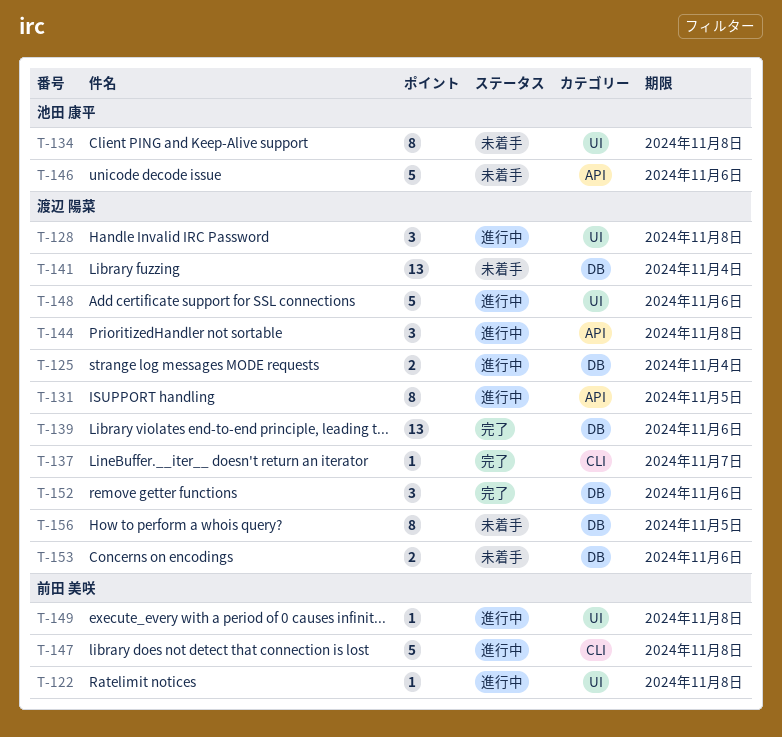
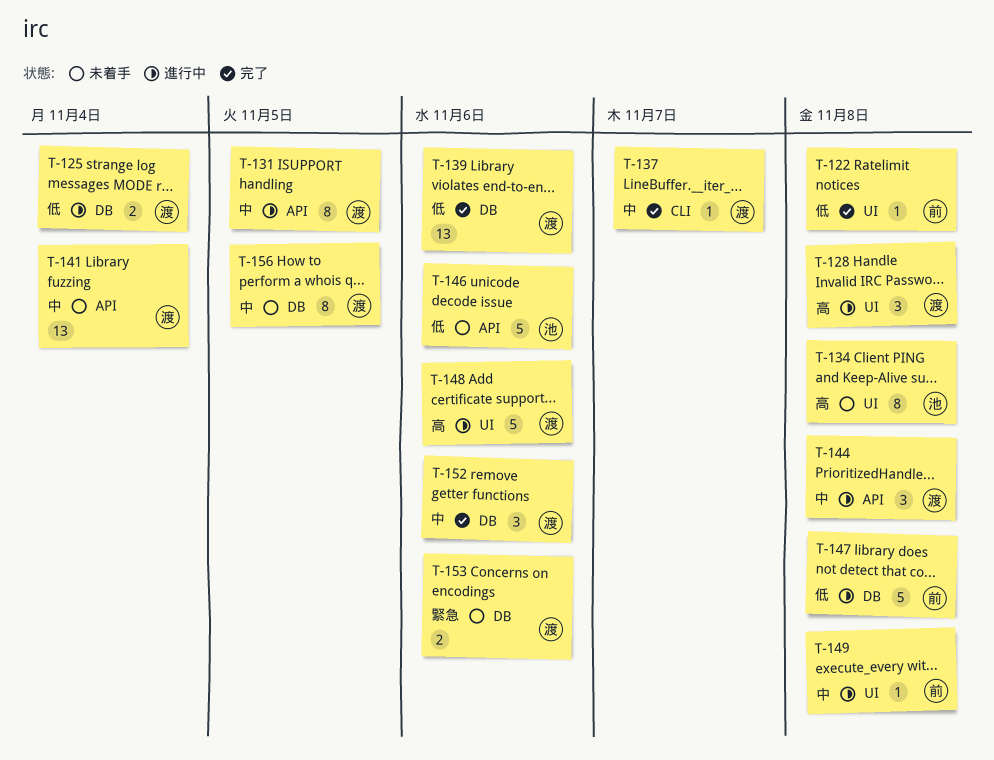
T-122, status: 進行中 -> 完了
T-141, label: DB -> API
T-147, label: CLI -> DB

